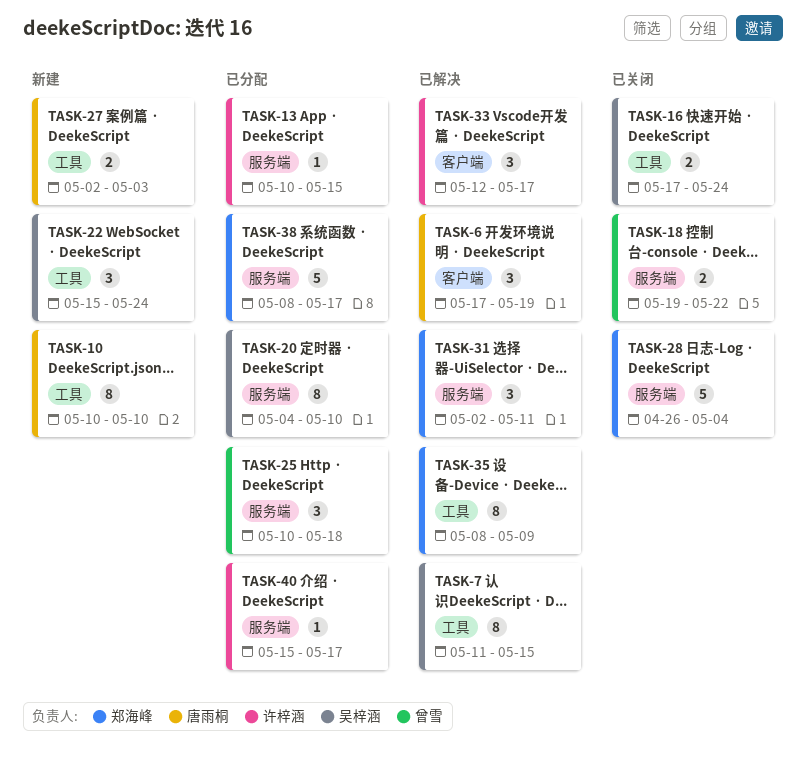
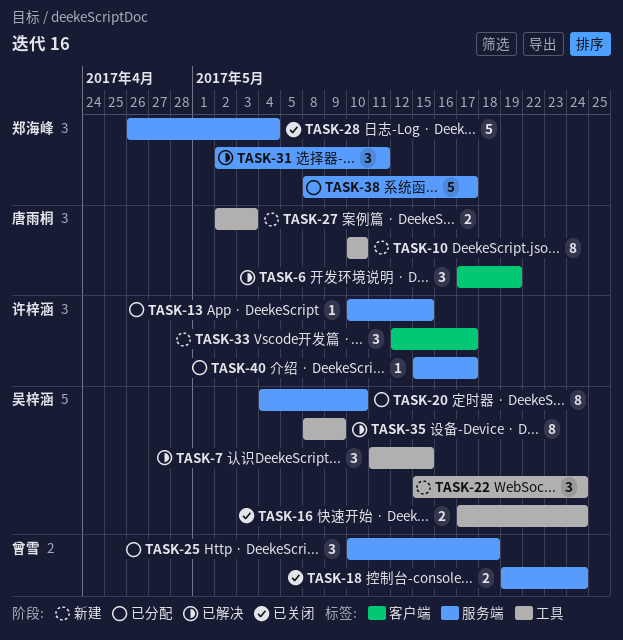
TASK-7, estimate: 8 -> 3
TASK-18, due: May 22 -> May 24
TASK-33, status: 已解决 -> 新建
TASK-35, owner: 郑海峰 -> 吴梓涵

